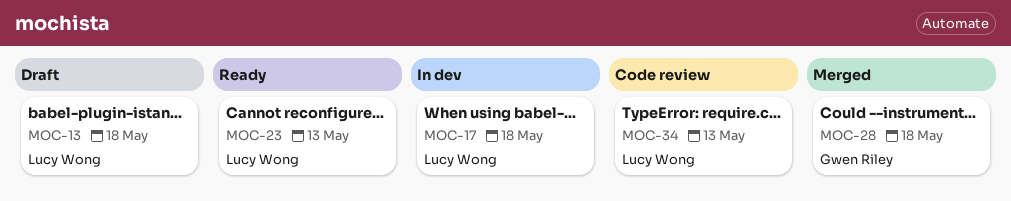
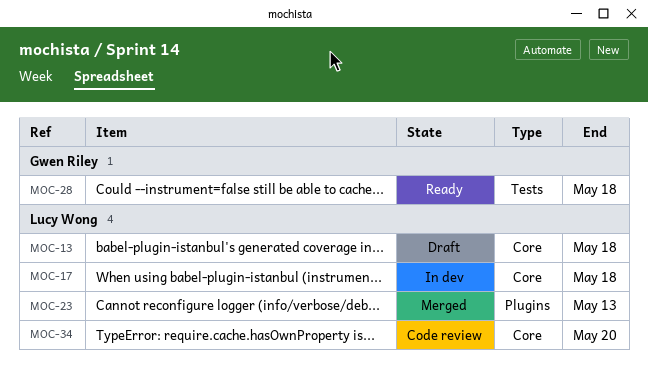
MOC-23, status: Ready -> Merged
MOC-28, status: Merged -> Ready
MOC-34, due: May 13 -> May 20

